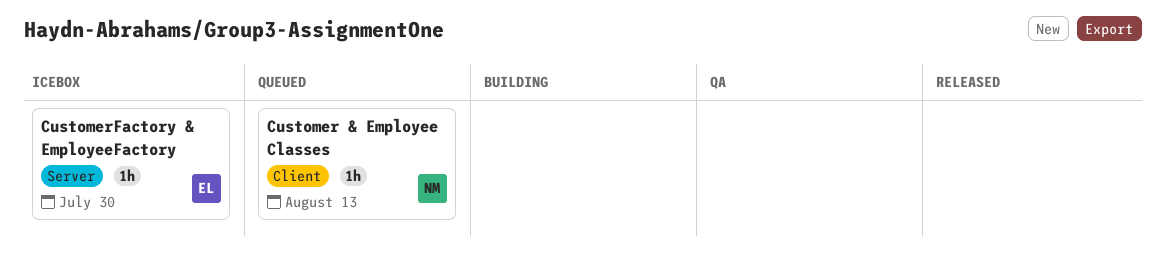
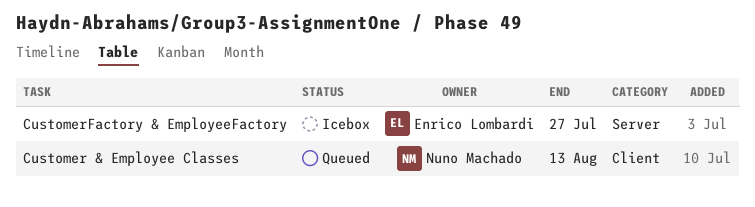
CustomerFactory & EmployeeFactory, due: Jul 30 -> Jul 27

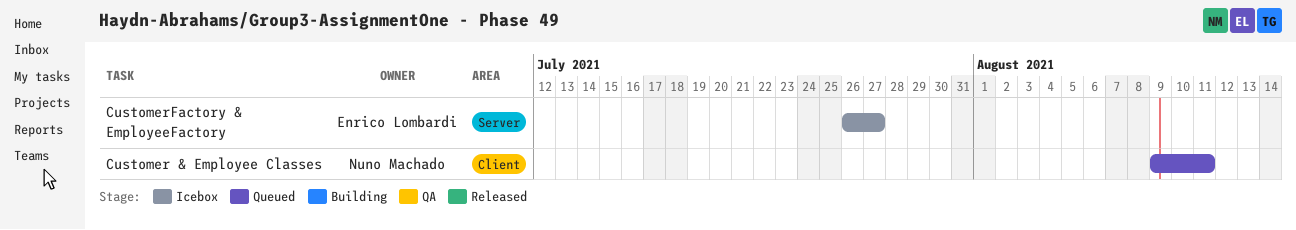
Customer & Employee Classes, due: Aug 13 -> Aug 11

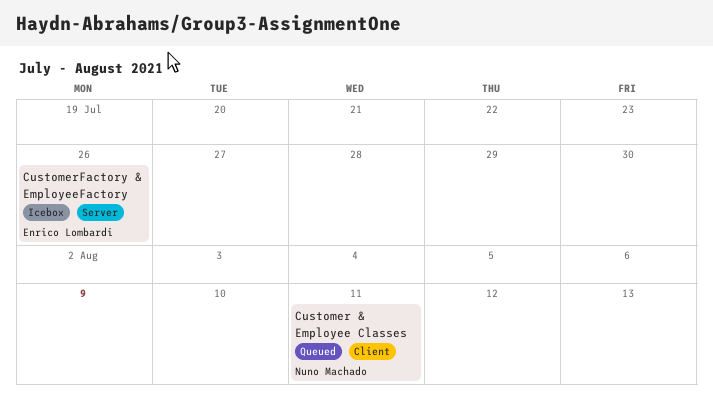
CustomerFactory & EmployeeFactory, due: Jul 27 -> Jul 26

